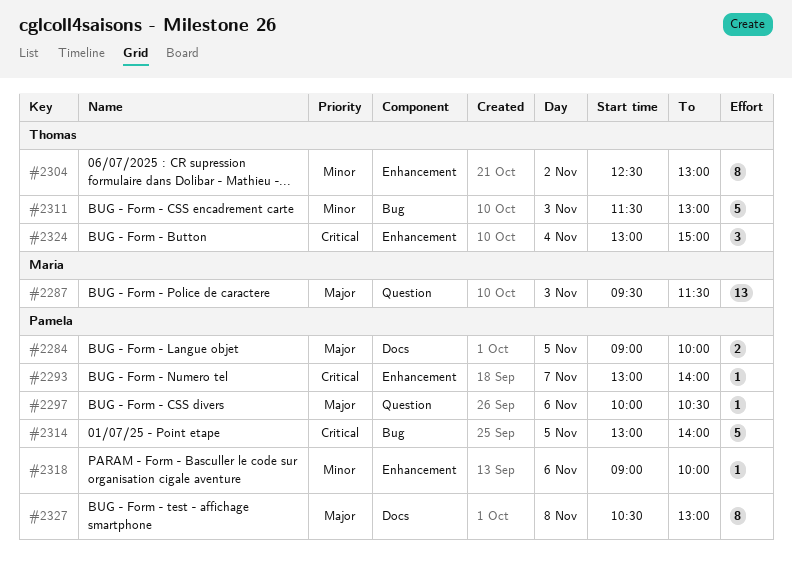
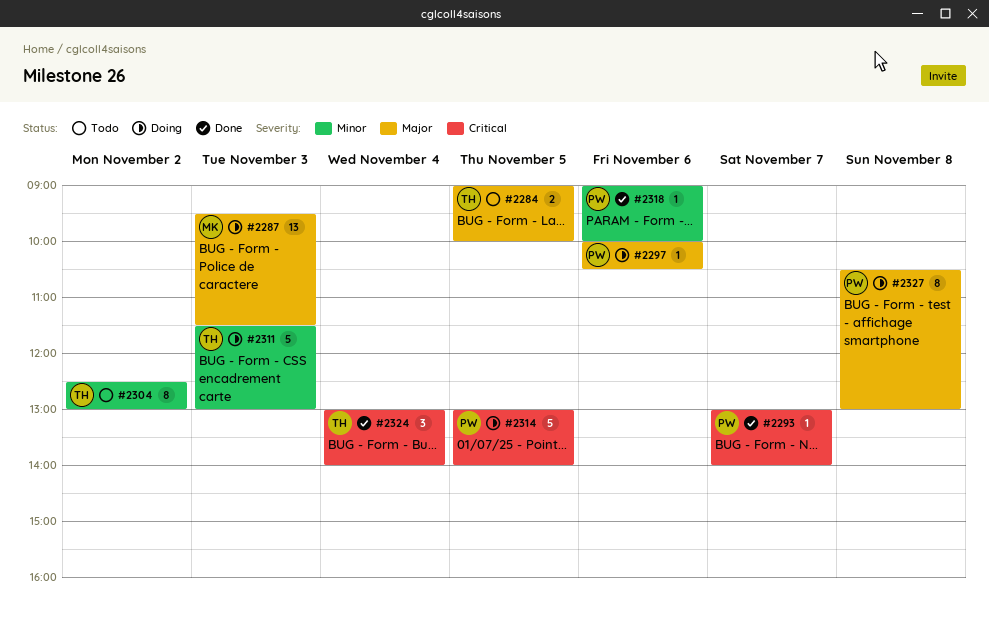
#2284, owner: Pamela -> Thomas
#2324, ends: 15:00 -> 14:00

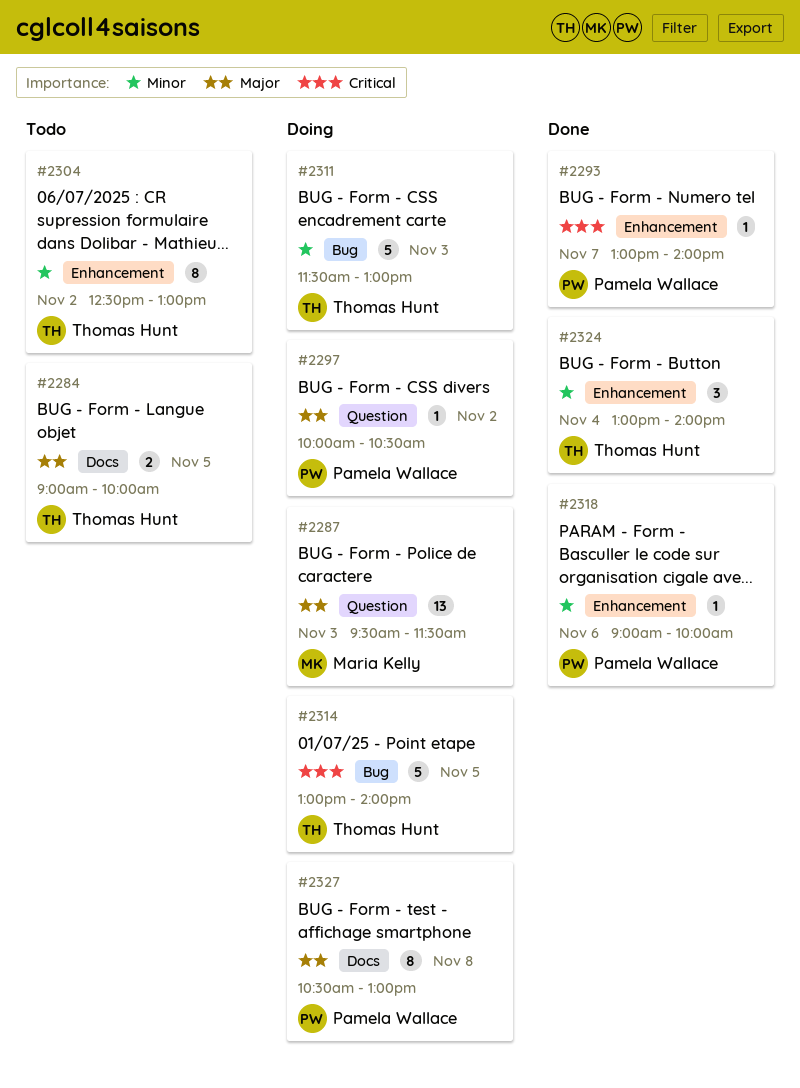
#2297, day: Nov 6 -> Nov 2
#2314, owner: Pamela Wallace -> Thomas Hunt
#2324, priority: Critical -> Minor

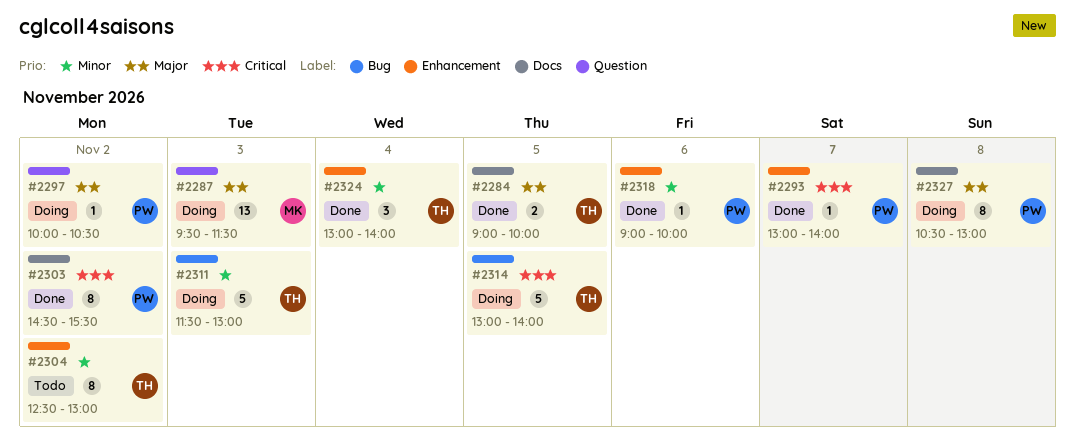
#2284, status: Todo -> Done
#2303: none -> present

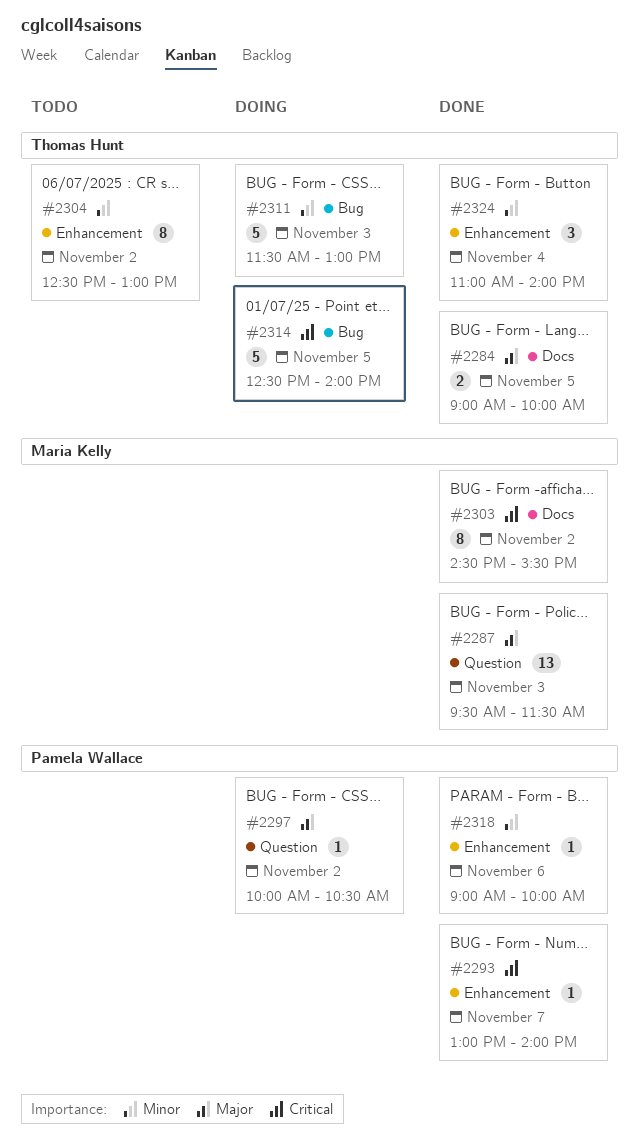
#2287, status: Doing -> Done
#2303, owner: Pamela Wallace -> Maria Kelly
#2314, begins: 13:00 -> 12:30
#2324, begins: 13:00 -> 11:00
#2327: present -> none

